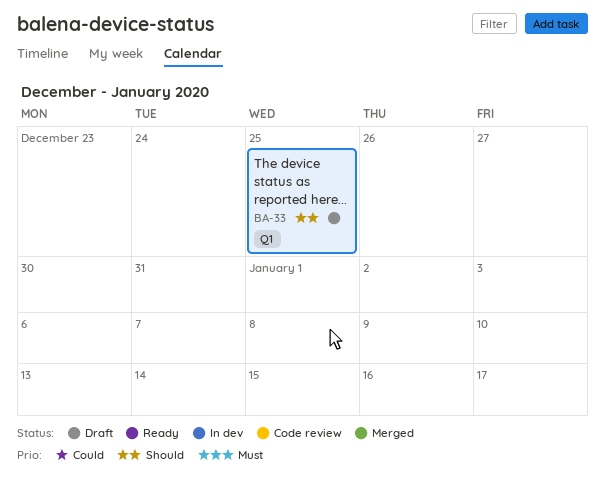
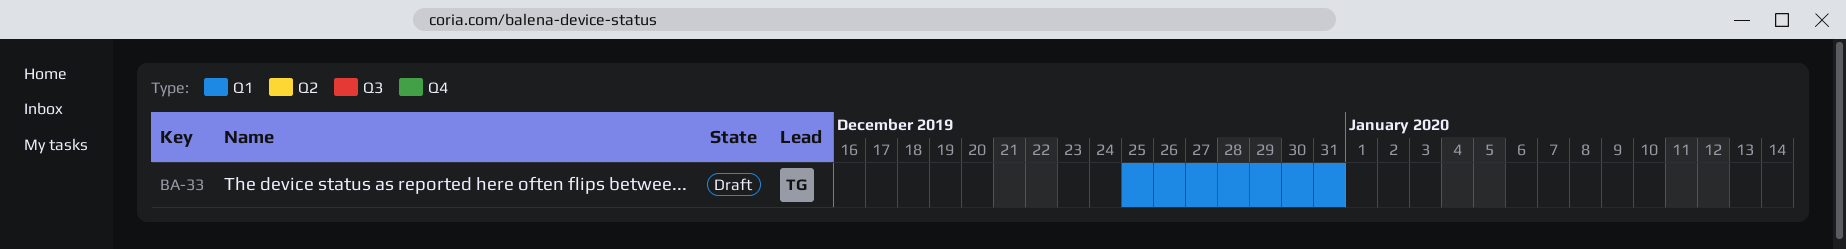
BA-33, due: Dec 25 -> Dec 31

